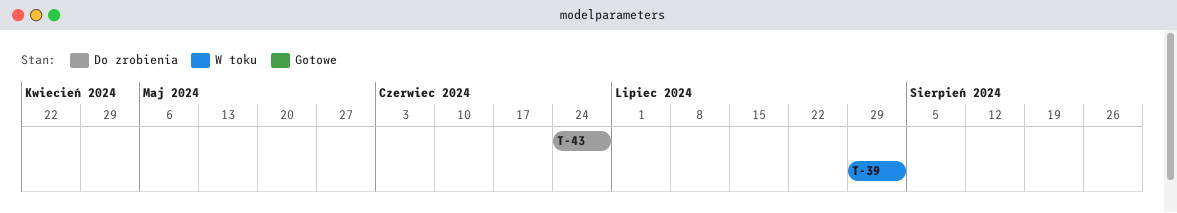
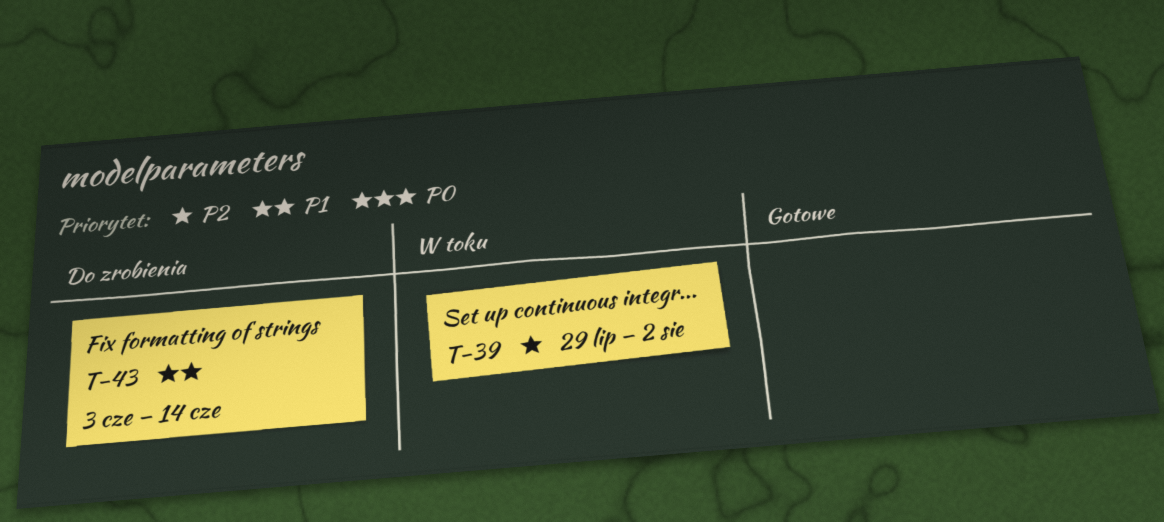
T-43, start: Jun 24 -> Jun 3
T-43, due: Jun 28 -> Jun 14

